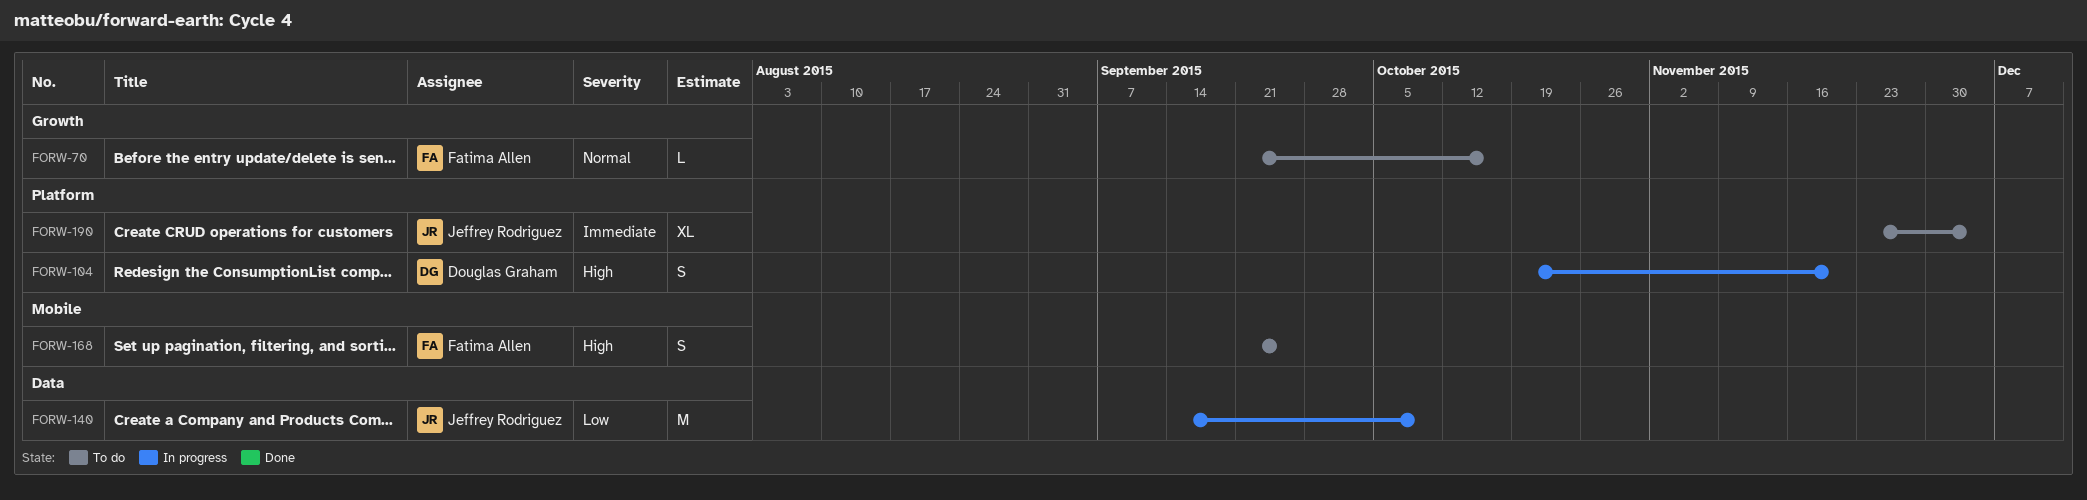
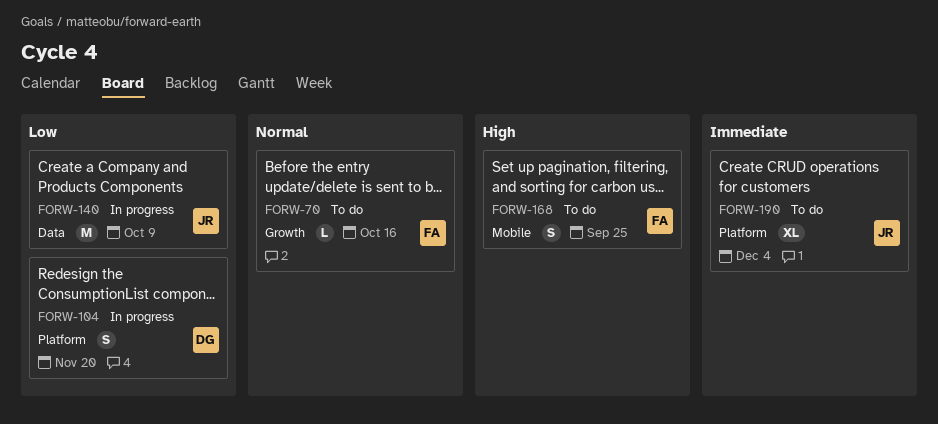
FORW-104, priority: High -> Low

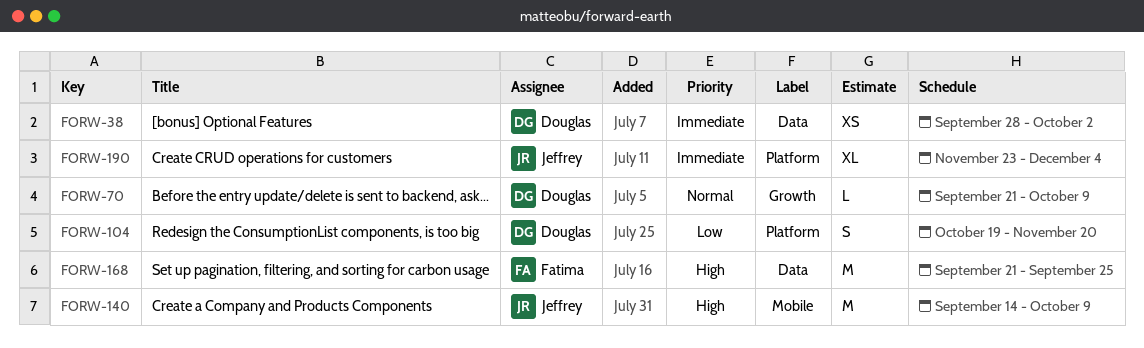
FORW-38: none -> present
FORW-70, owner: Fatima -> Douglas
FORW-70, due: Oct 16 -> Oct 9
FORW-140, priority: Low -> High
FORW-140, label: Data -> Mobile
FORW-168, label: Mobile -> Data
FORW-168, estimate: S -> M

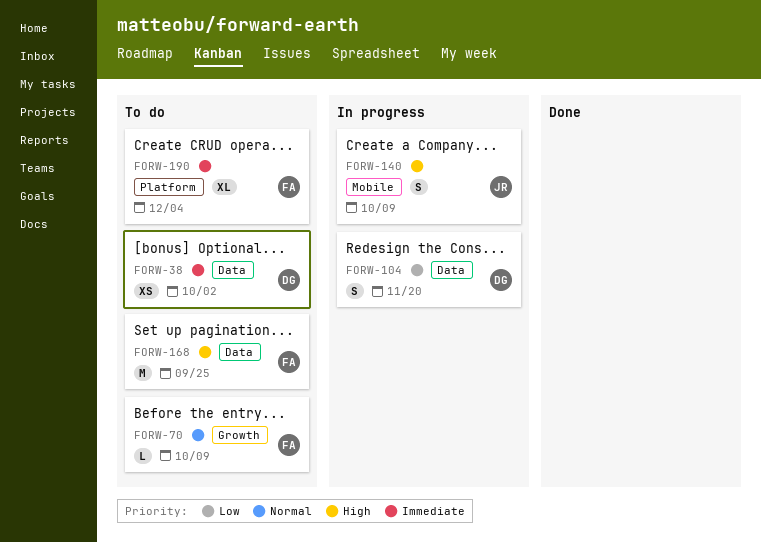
FORW-70, owner: Douglas -> Fatima
FORW-104, label: Platform -> Data
FORW-140, estimate: M -> S
FORW-190, owner: Jeffrey -> Fatima

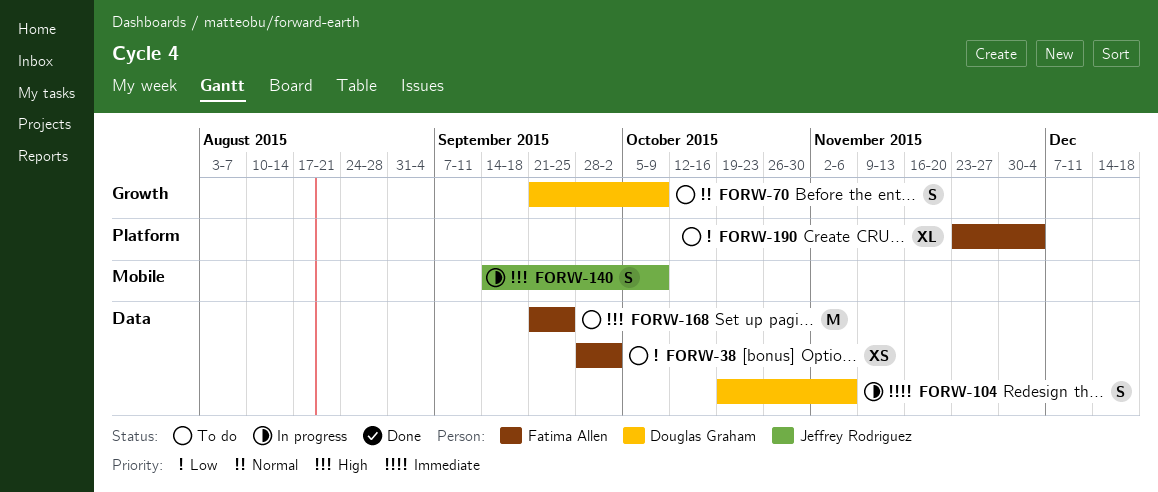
FORW-38, owner: Douglas Graham -> Fatima Allen
FORW-38, priority: Immediate -> Low
FORW-70, owner: Fatima Allen -> Douglas Graham
FORW-70, estimate: L -> S
FORW-104, priority: Low -> Immediate
FORW-104, due: Nov 20 -> Nov 6
FORW-190, priority: Immediate -> Low

